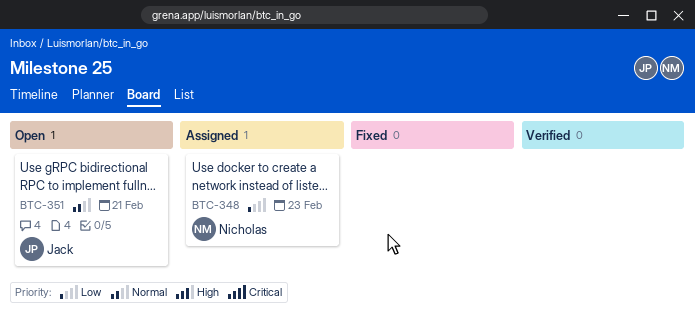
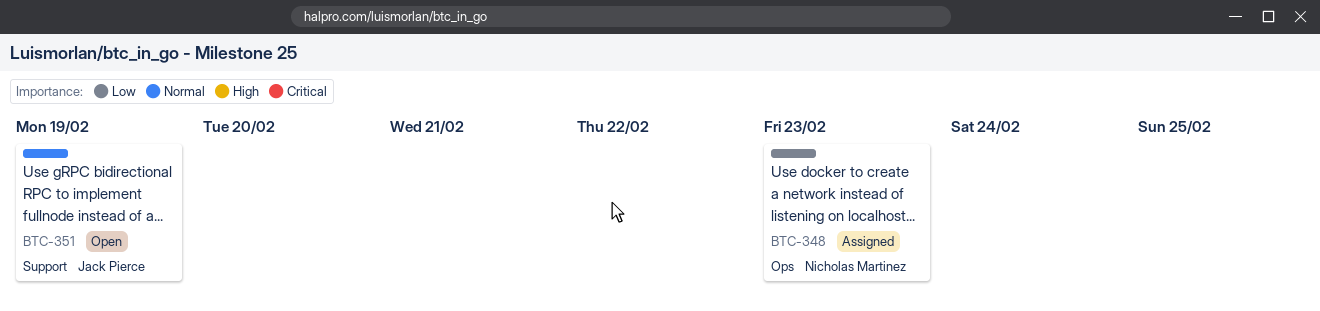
BTC-351, due: Feb 21 -> Feb 19

